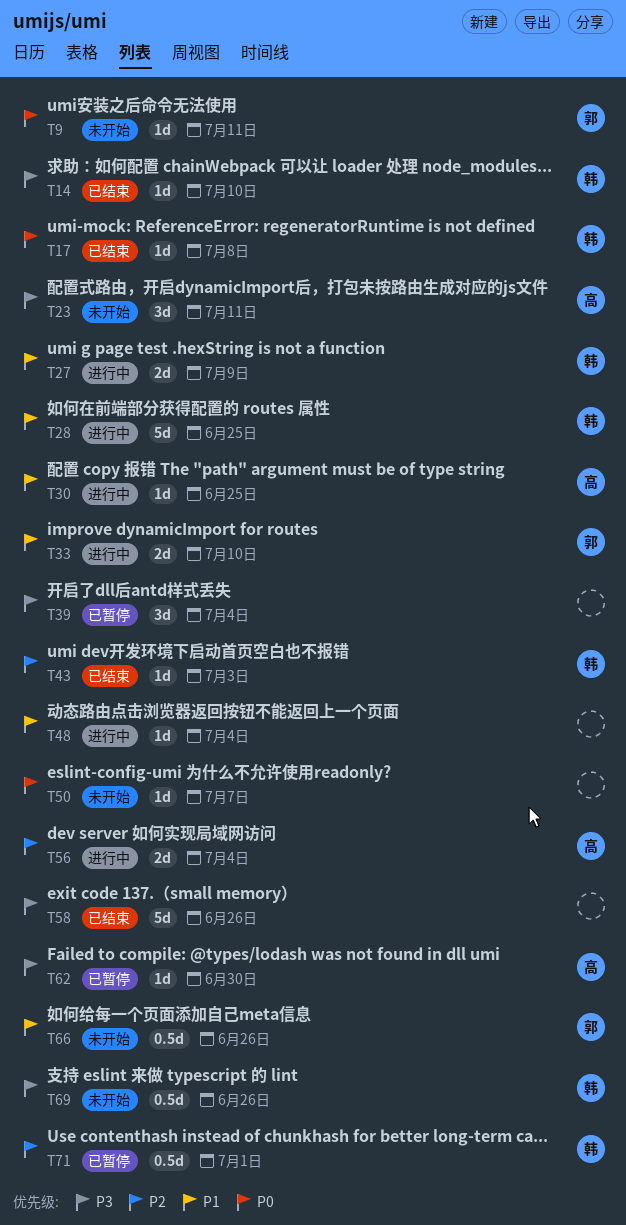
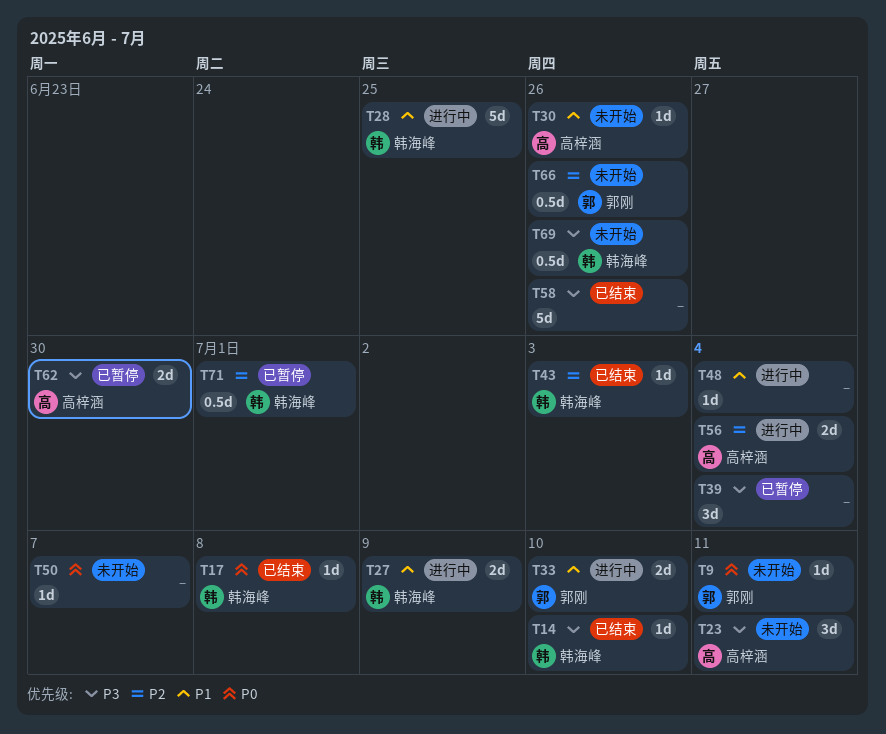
T30, status: 进行中 -> 未开始
T30, due: Jun 25 -> Jun 26
T62, estimate: 1d -> 2d
T66, priority: P1 -> P2

